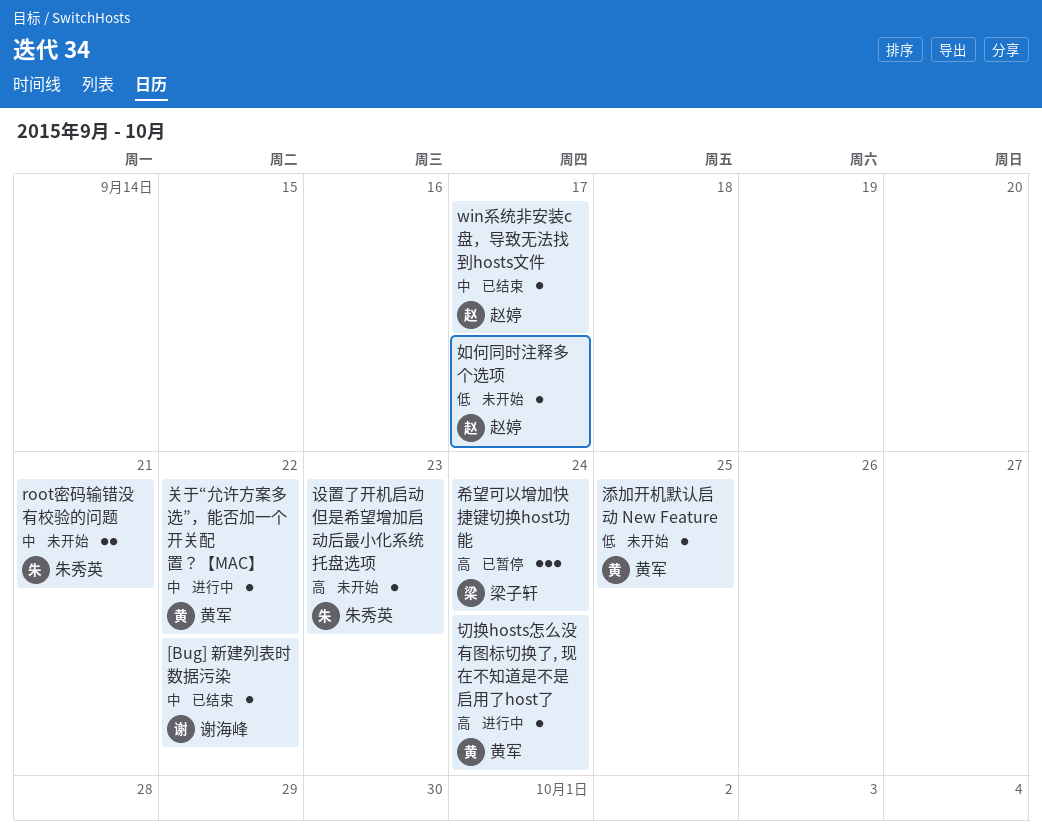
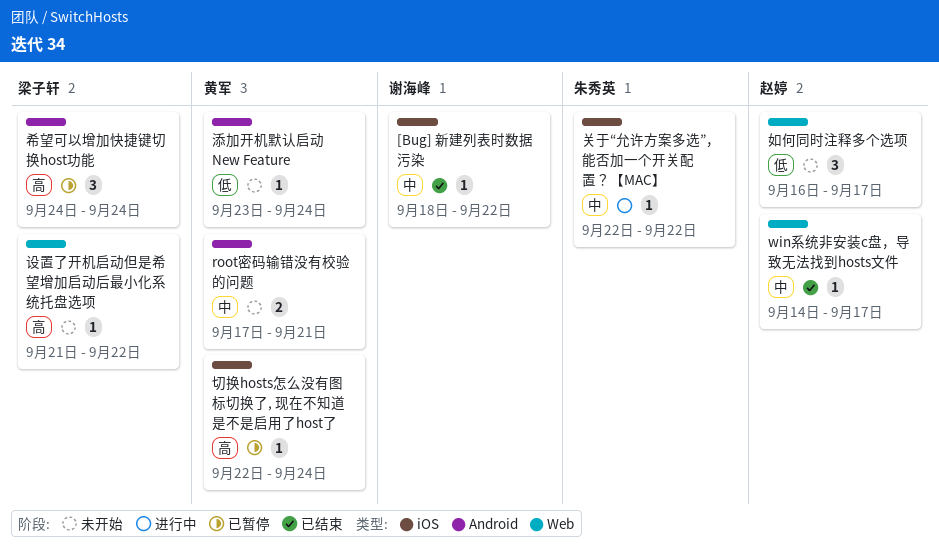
root密码输错没有校验的问题, owner: 朱秀英 -> 黄军
关于“允许方案多选”，能否加一个开关配置？【MAC】, owner: 黄军 -> 朱秀英
切换hosts怎么没有图标切换了, 现在不知道是不是启用了host了, status: 进行中 -> 已暂停
如何同时注释多个选项, estimate: 1 -> 3
添加开机默认启动 New Feature, due: Sep 25 -> Sep 24
设置了开机启动但是希望增加启动后最小化系统托盘选项, owner: 朱秀英 -> 梁子轩
设置了开机启动但是希望增加启动后最小化系统托盘选项, due: Sep 23 -> Sep 22

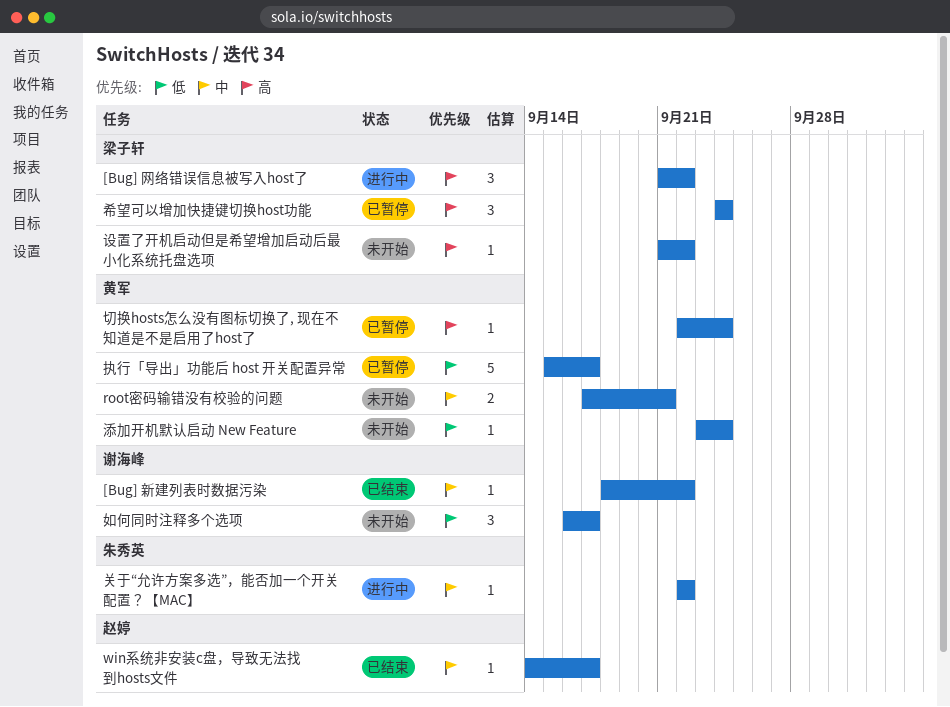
[Bug] 网络错误信息被写入host了: none -> present
如何同时注释多个选项, owner: 赵婷 -> 谢海峰
执行「导出」功能后 host 开关配置异常: none -> present

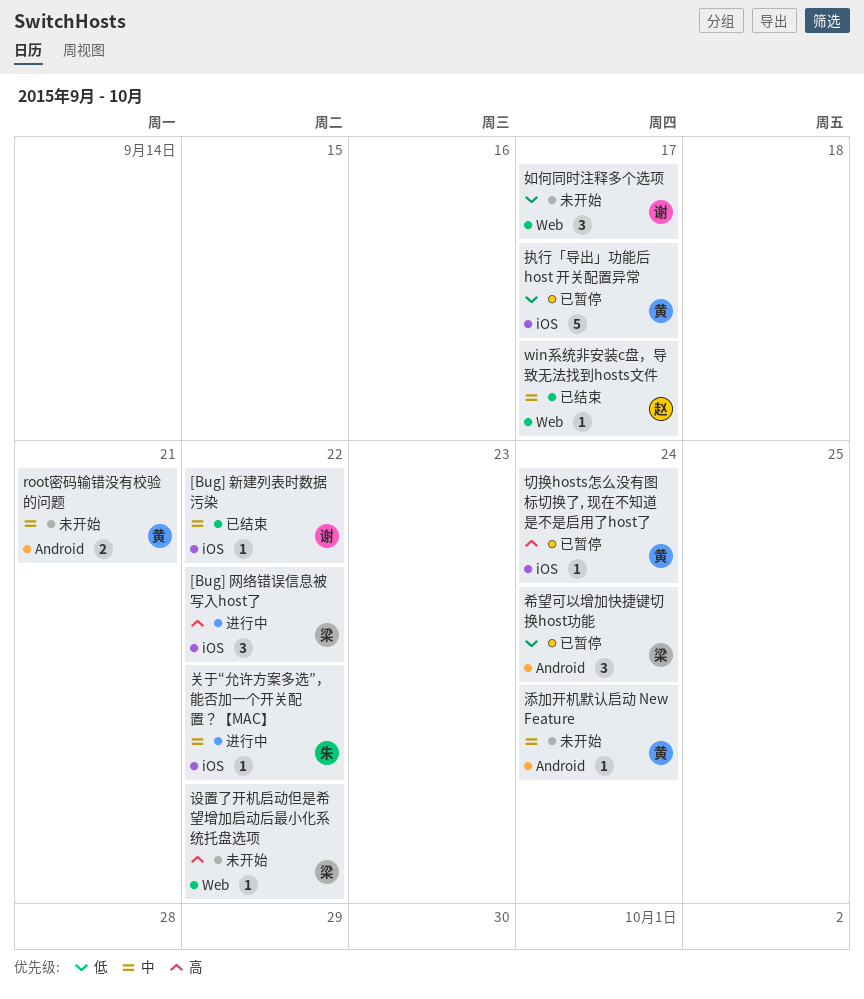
希望可以增加快捷键切换host功能, priority: 高 -> 低
添加开机默认启动 New Feature, priority: 低 -> 中

